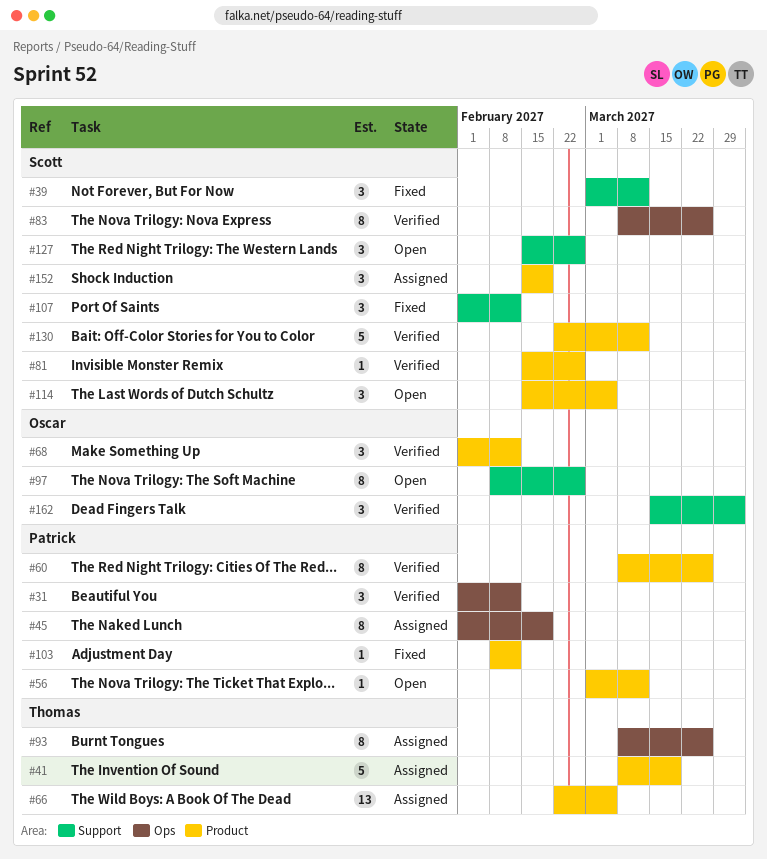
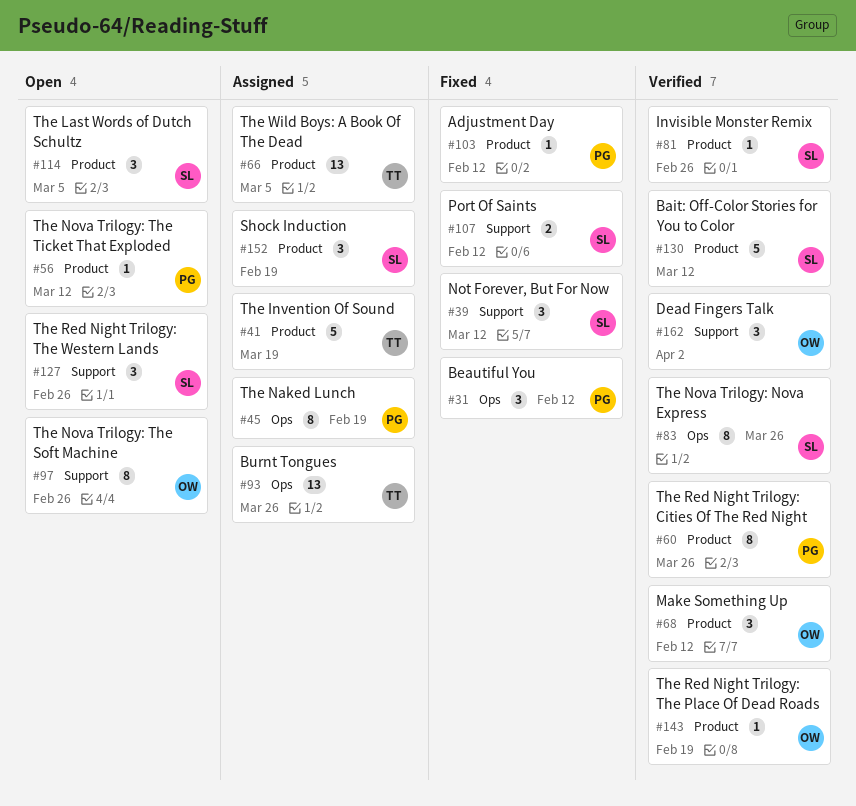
#31, status: Verified -> Fixed
#93, estimate: 8 -> 13
#107, estimate: 3 -> 2
#143: none -> present

